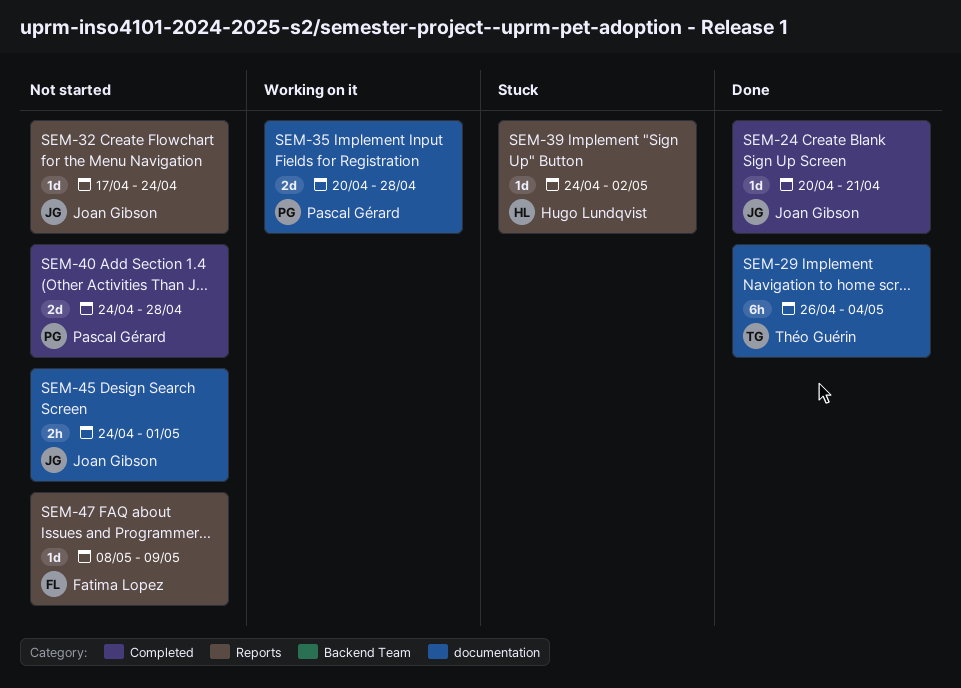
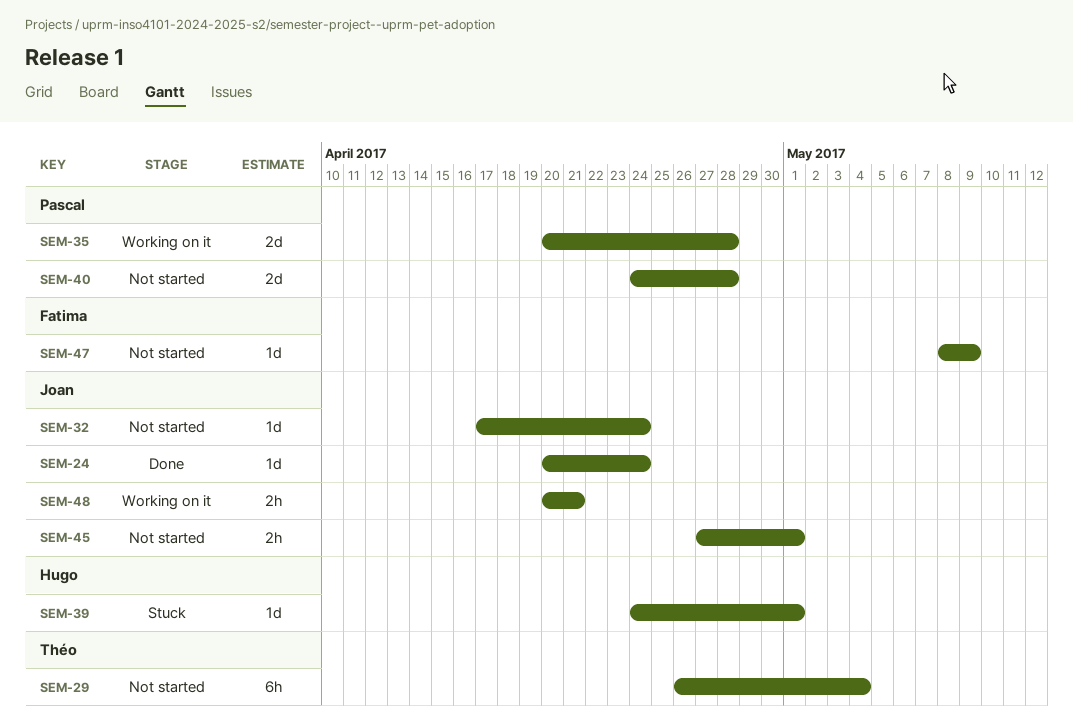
SEM-24, due: Apr 21 -> Apr 24
SEM-29, status: Done -> Not started
SEM-39, due: May 2 -> May 1
SEM-45, start: Apr 24 -> Apr 27
SEM-48: none -> present

